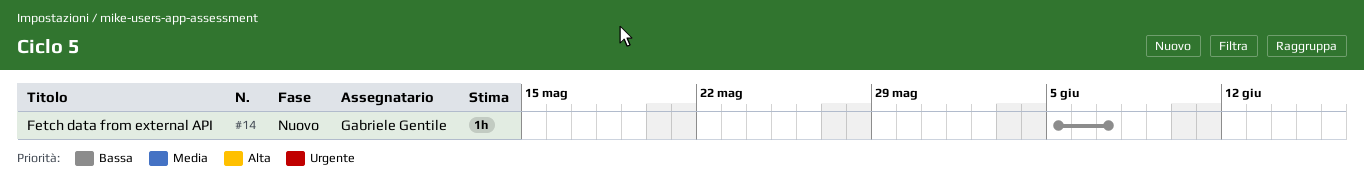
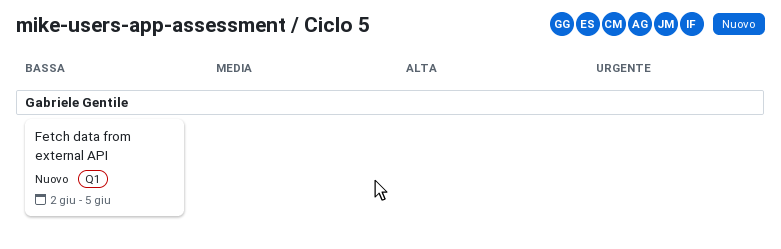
Fetch data from external API, start: Jun 5 -> Jun 2
Fetch data from external API, due: Jun 7 -> Jun 5

